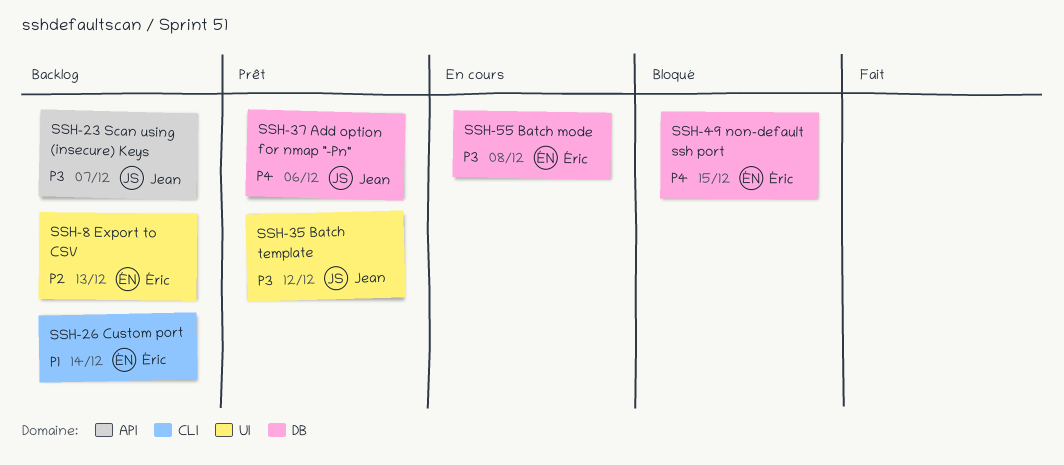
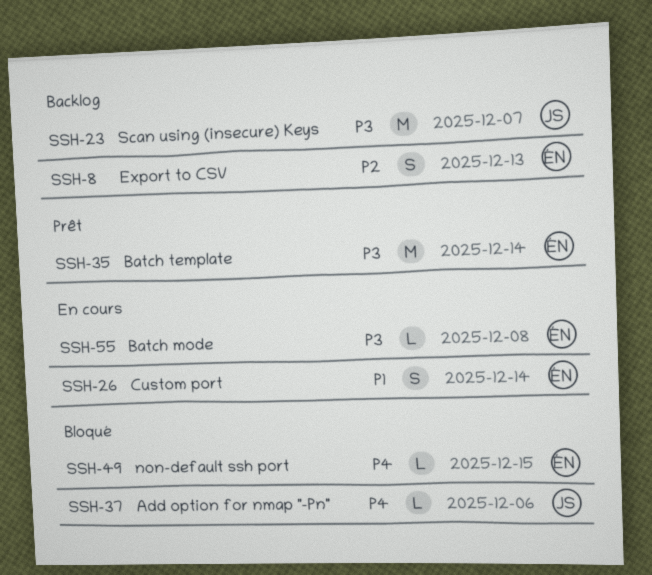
SSH-26, status: Backlog -> En cours
SSH-35, owner: Jean -> Éric
SSH-35, due: Dec 12 -> Dec 14
SSH-37, status: Prêt -> Bloqué

